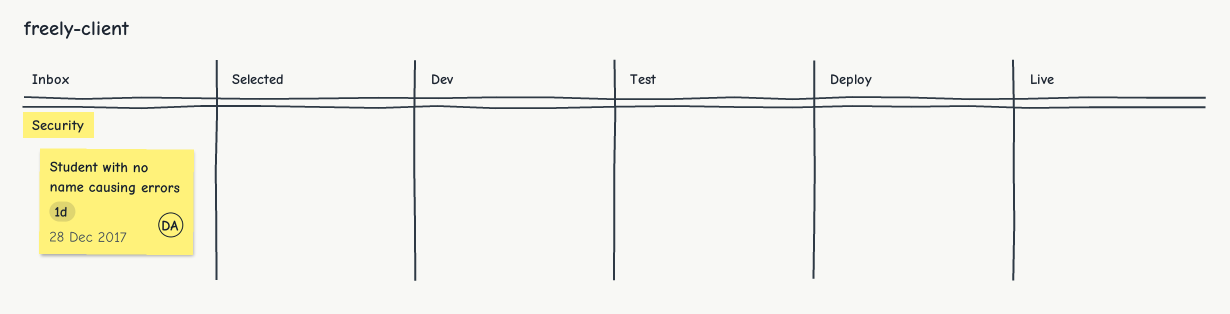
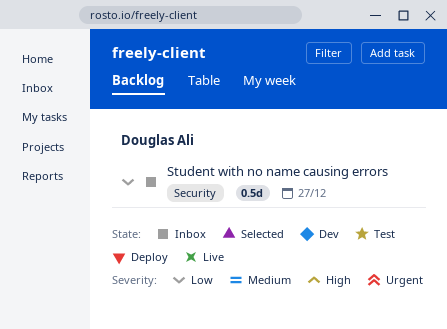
Student with no name causing errors, estimate: 1d -> 0.5d
Student with no name causing errors, due: Dec 28 -> Dec 27

